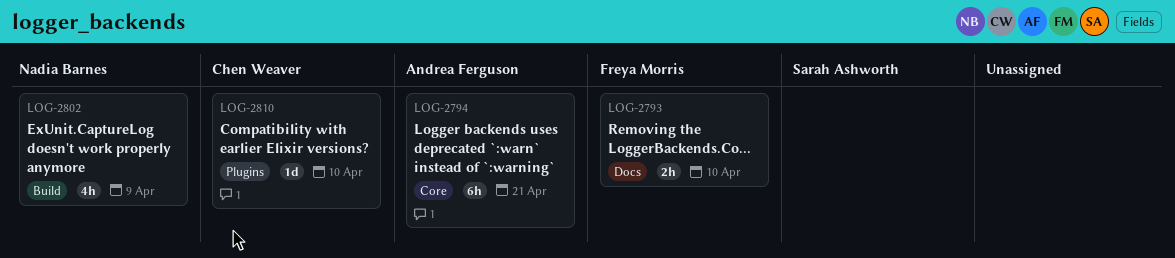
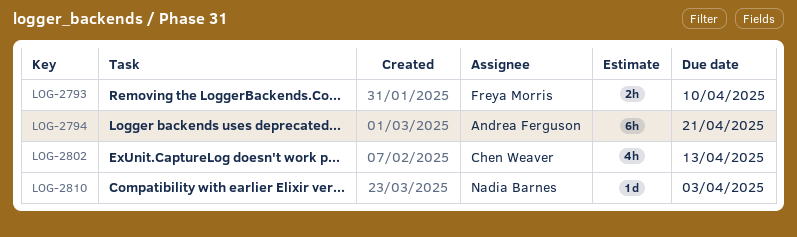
LOG-2802, owner: Nadia Barnes -> Chen Weaver
LOG-2802, due: Apr 9 -> Apr 13
LOG-2810, owner: Chen Weaver -> Nadia Barnes
LOG-2810, due: Apr 10 -> Apr 3

